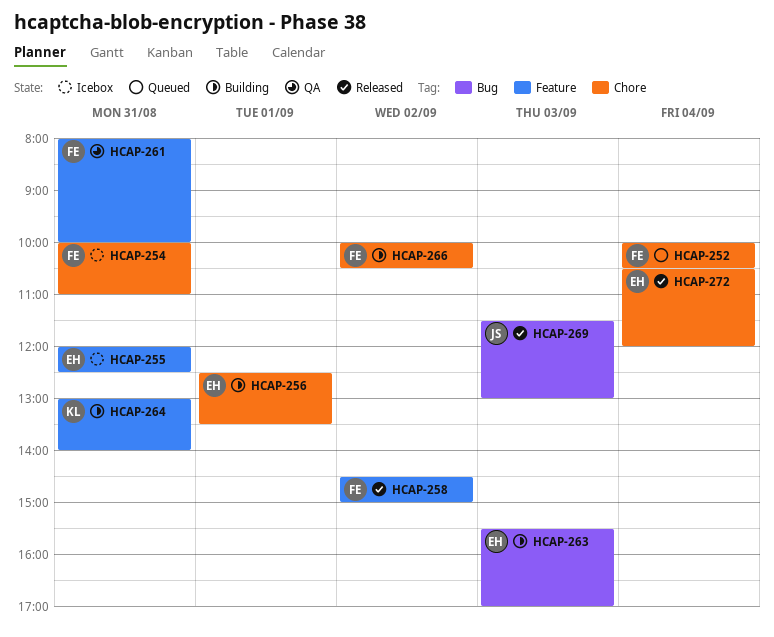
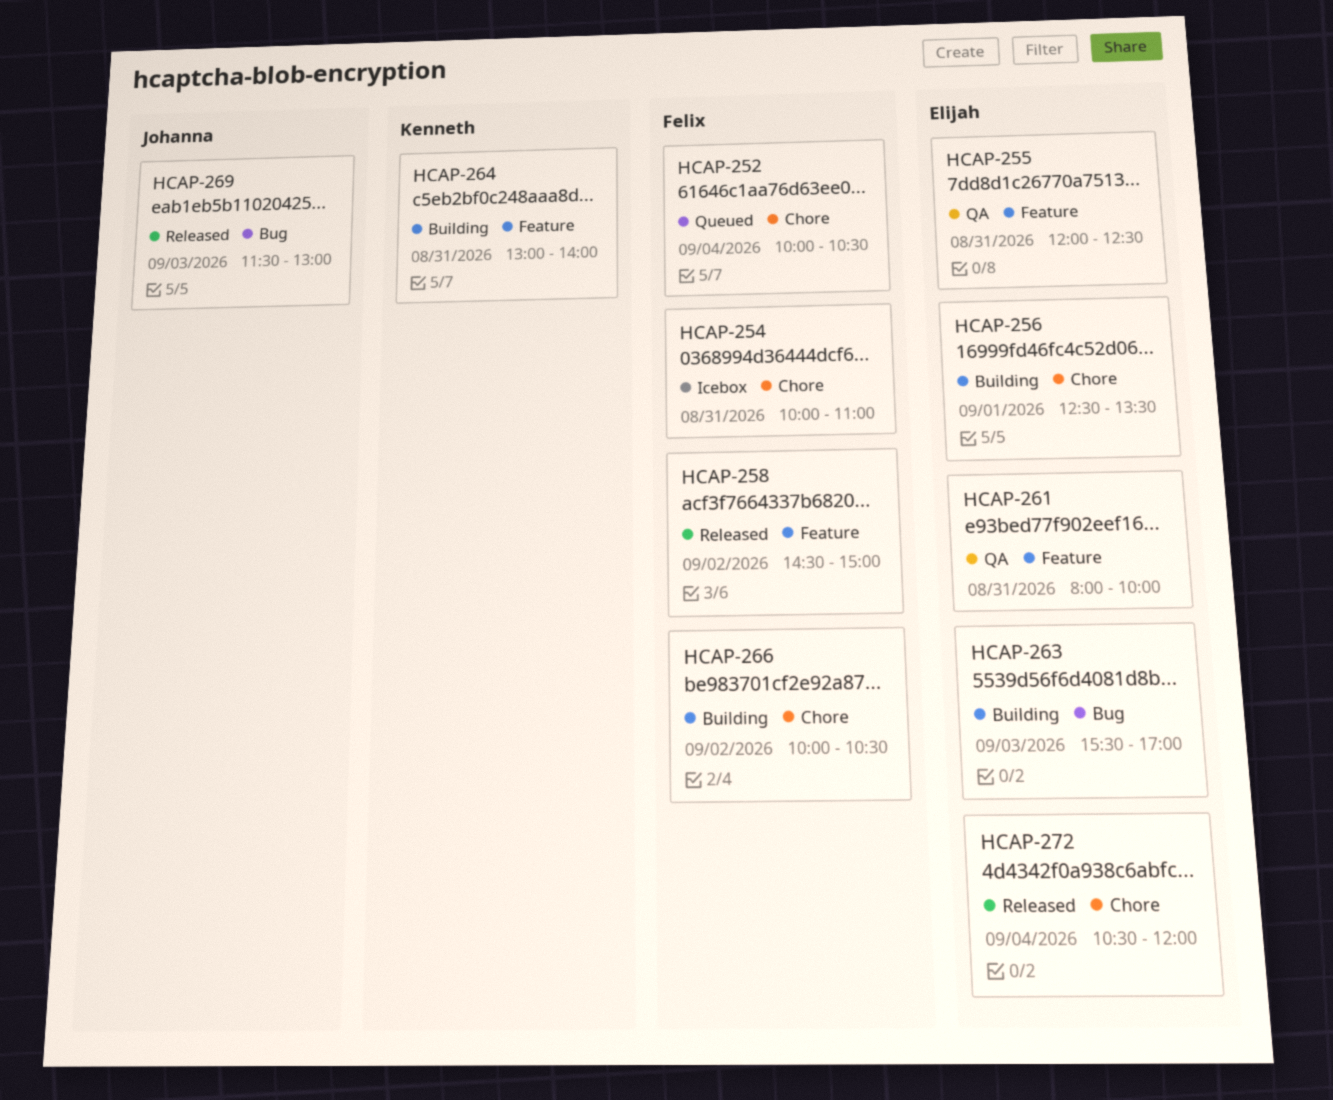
HCAP-255, status: Icebox -> QA
HCAP-261, owner: Felix -> Elijah

